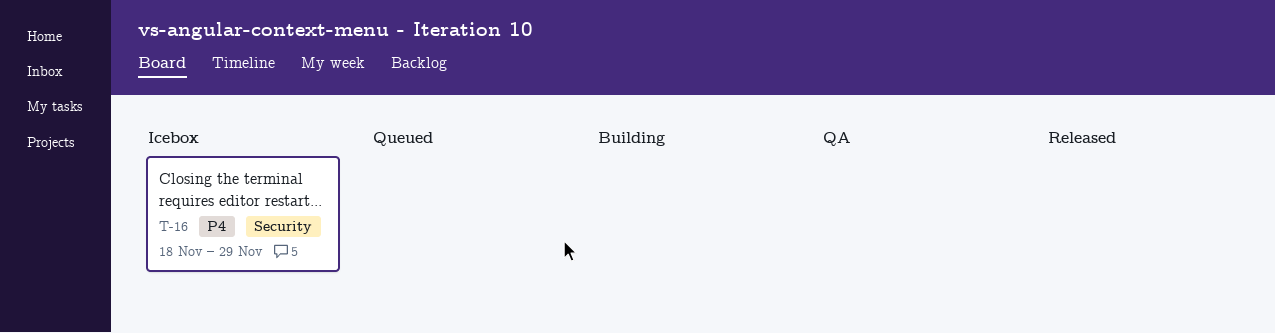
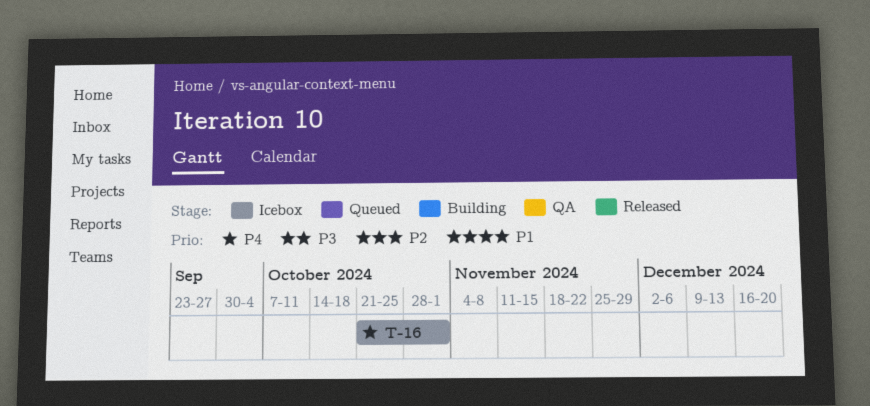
T-16, start: Nov 18 -> Oct 21
T-16, due: Nov 29 -> Nov 1

